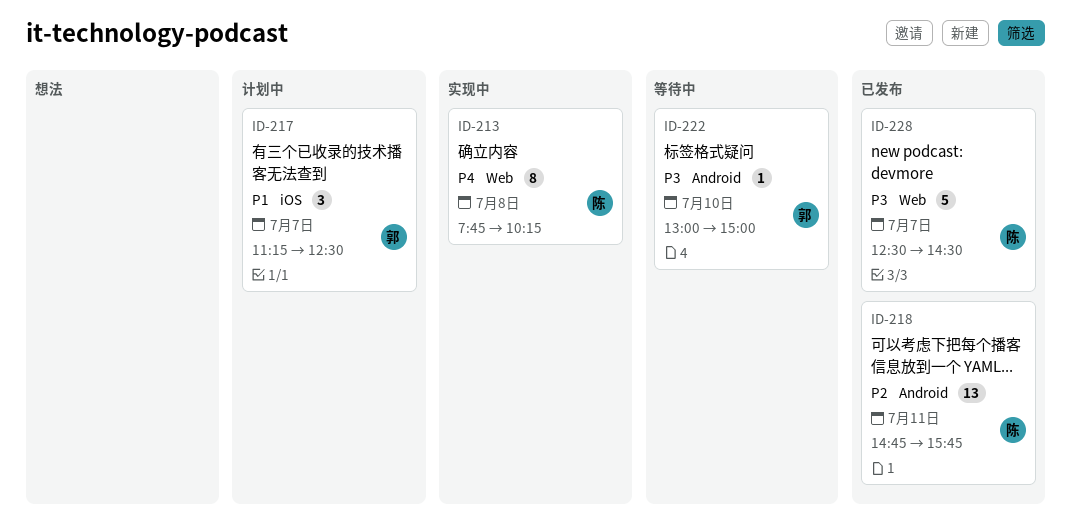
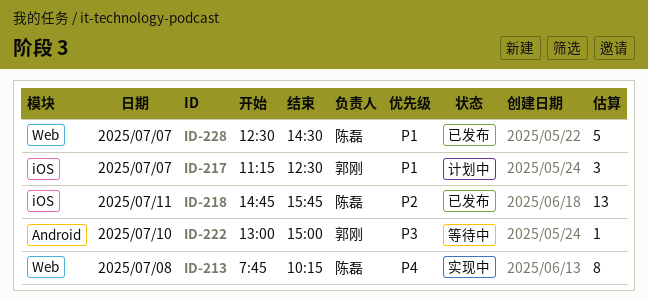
ID-218, label: Android -> iOS
ID-228, priority: P3 -> P1

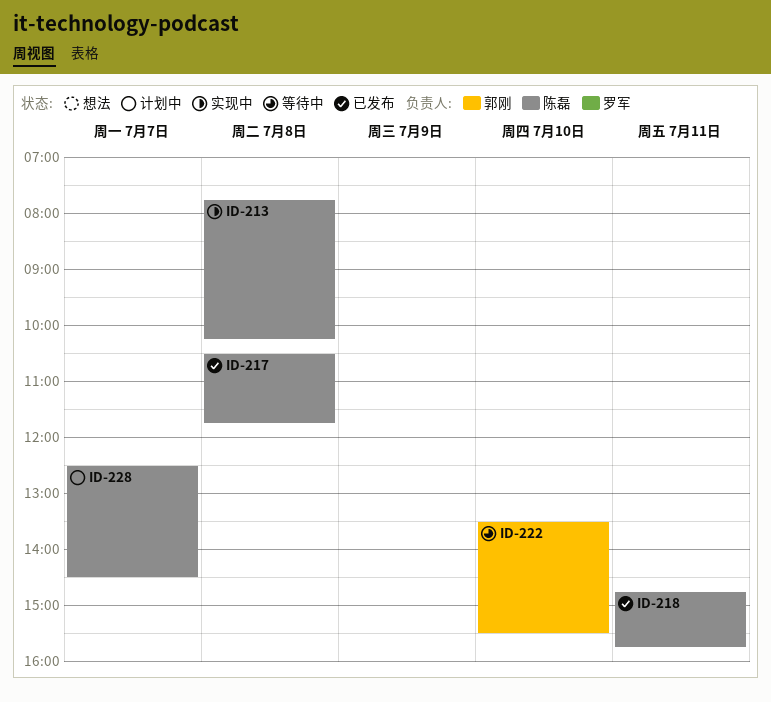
ID-217, status: 计划中 -> 已发布
ID-217, owner: 郭刚 -> 陈磊
ID-217, day: Jul 7 -> Jul 8
ID-217, begins: 11:15 -> 10:30
ID-217, ends: 12:30 -> 11:45
ID-222, begins: 13:00 -> 13:30
ID-222, ends: 15:00 -> 15:30
ID-228, status: 已发布 -> 计划中

